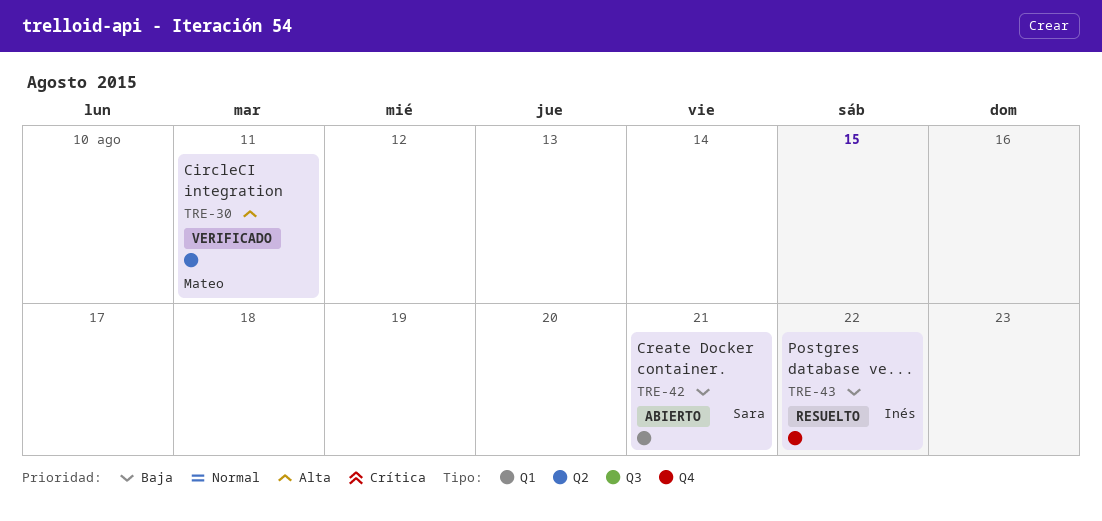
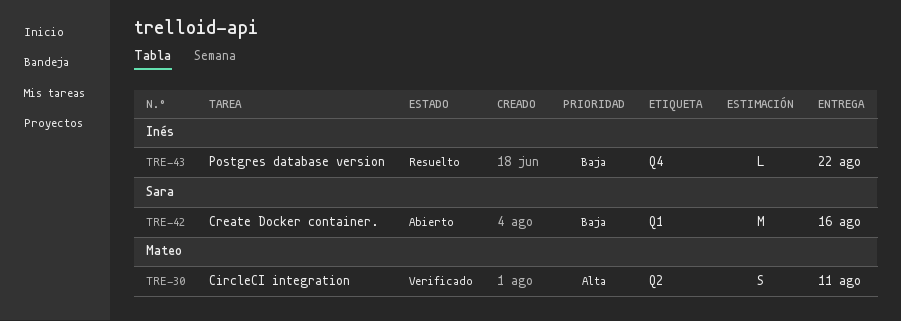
TRE-42, due: Aug 21 -> Aug 16

